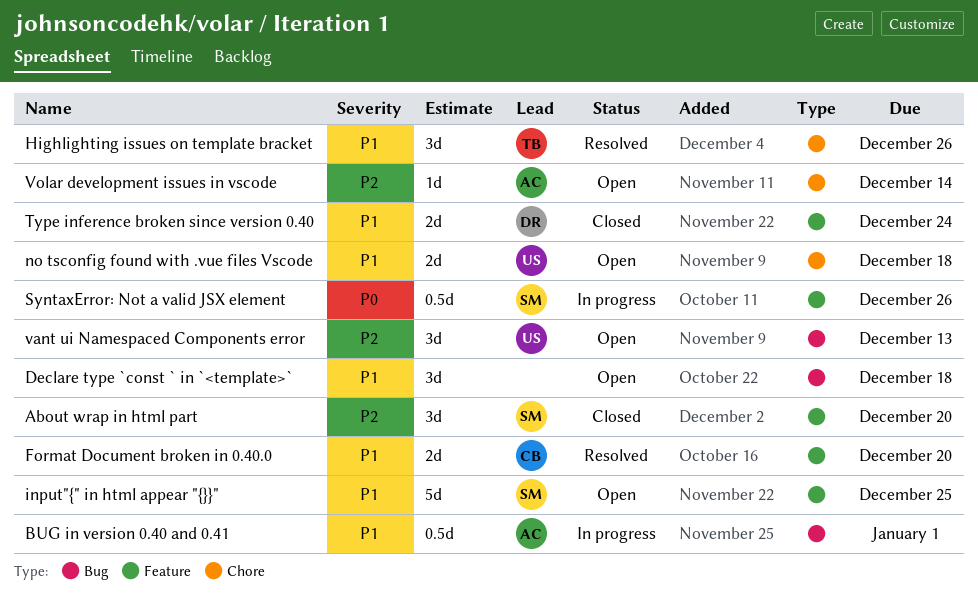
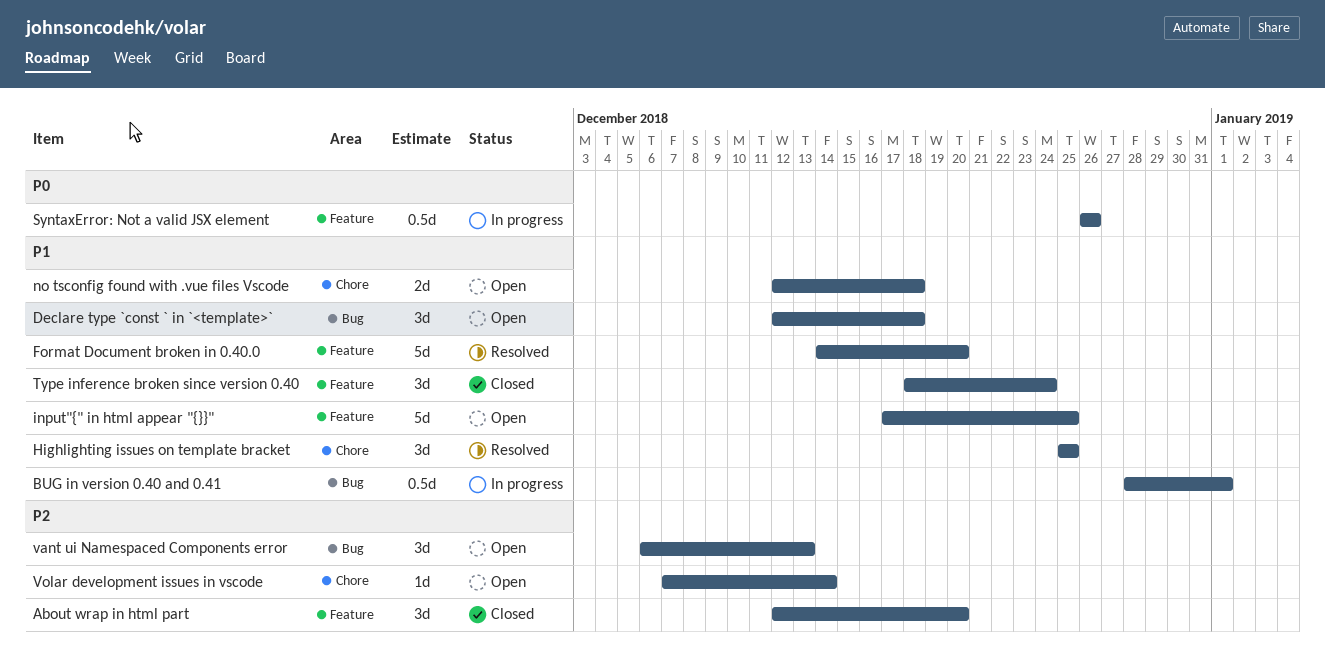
Format Document broken in 0.40.0, estimate: 2d -> 5d
Highlighting issues on template bracket, due: Dec 26 -> Dec 25
Type inference broken since version 0.40, estimate: 2d -> 3d

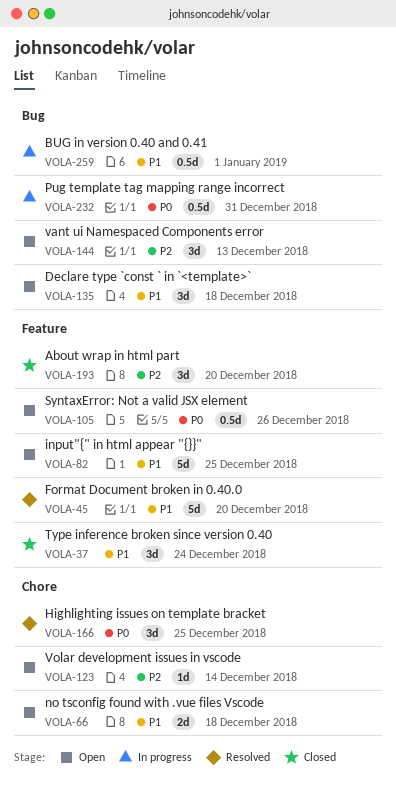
Highlighting issues on template bracket, priority: P1 -> P0
Pug template tag mapping range incorrect: none -> present
SyntaxError: Not a valid JSX element, status: In progress -> Open

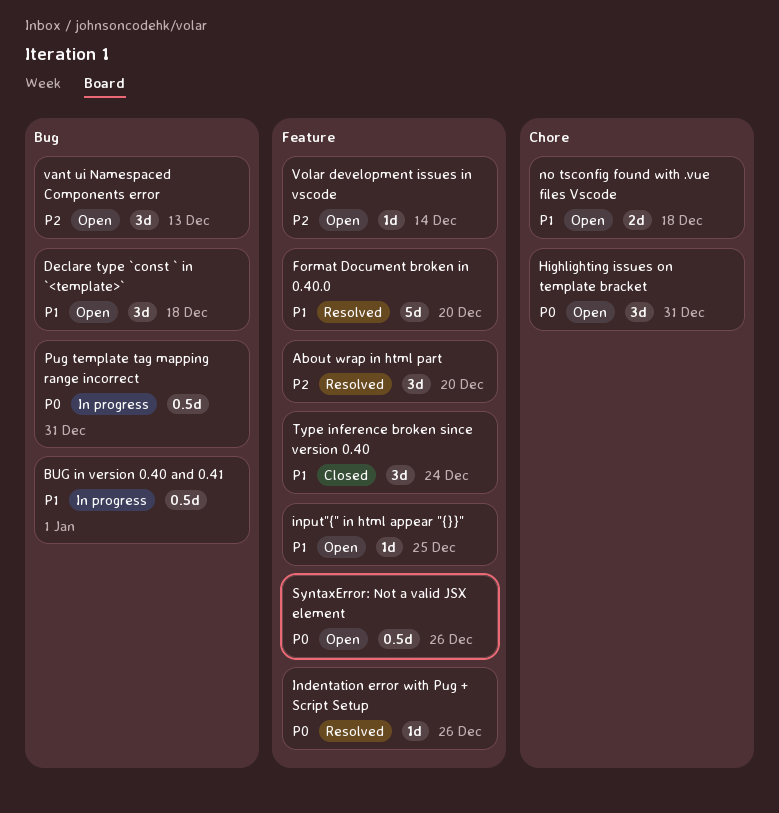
About wrap in html part, status: Closed -> Resolved
Highlighting issues on template bracket, status: Resolved -> Open
Highlighting issues on template bracket, due: Dec 25 -> Dec 31
Indentation error with Pug + Script Setup: none -> present
input"{" in html appear "{}}", estimate: 5d -> 1d
Volar development issues in vscode, label: Chore -> Feature

